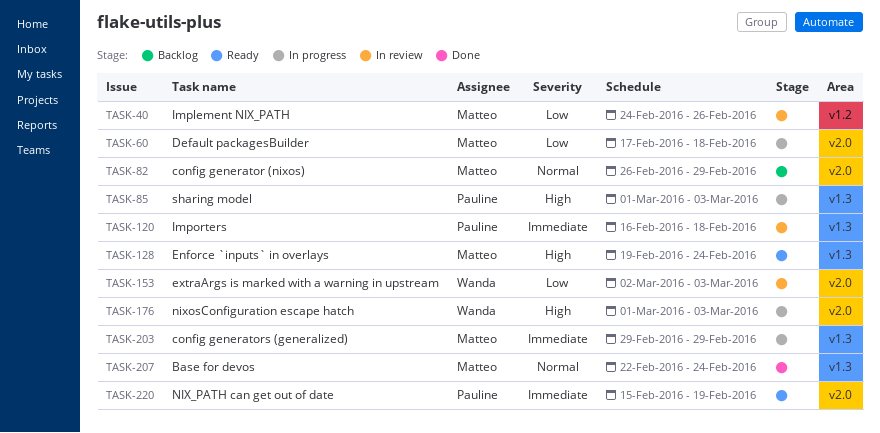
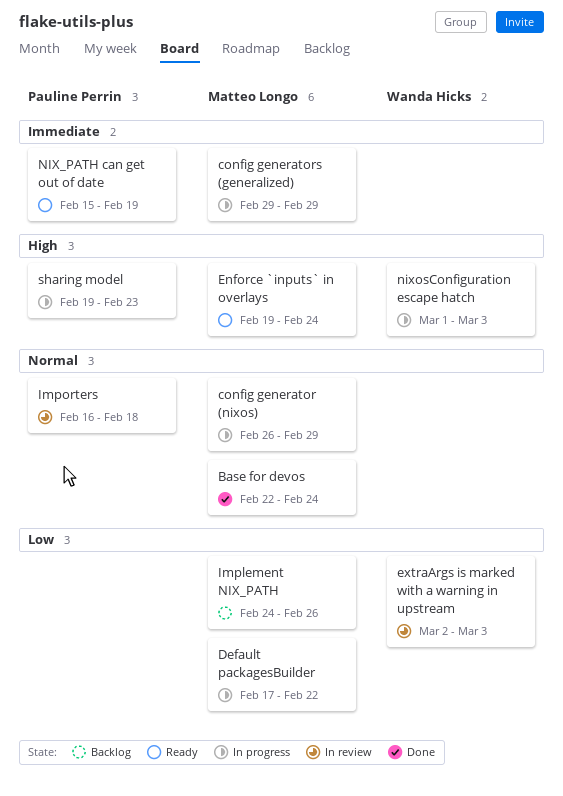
config generator (nixos), status: Backlog -> In progress
Default packagesBuilder, due: Feb 18 -> Feb 22
Implement NIX_PATH, status: In review -> Backlog
Importers, priority: Immediate -> Normal
sharing model, start: Mar 1 -> Feb 19
sharing model, due: Mar 3 -> Feb 23

